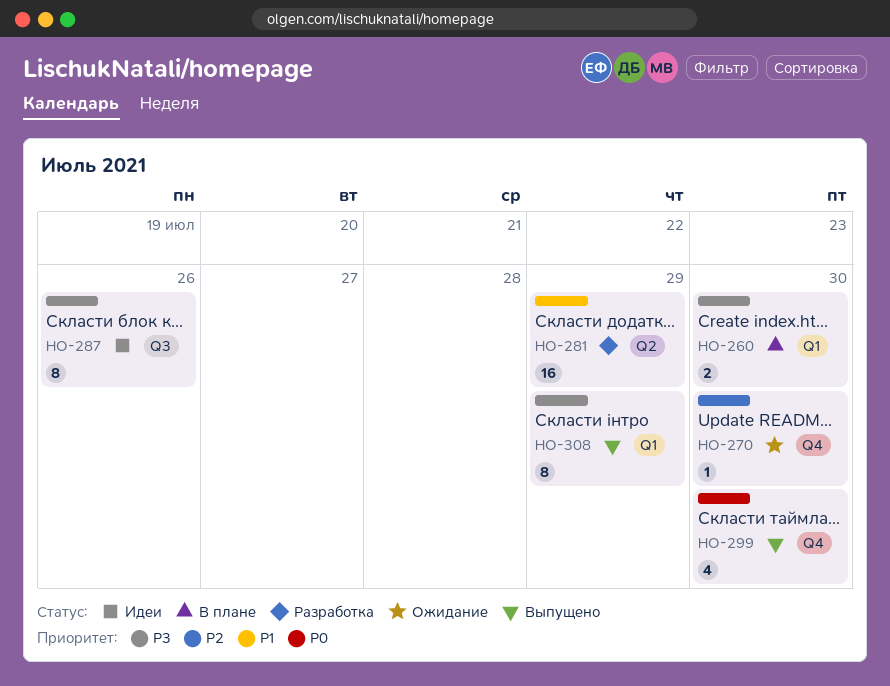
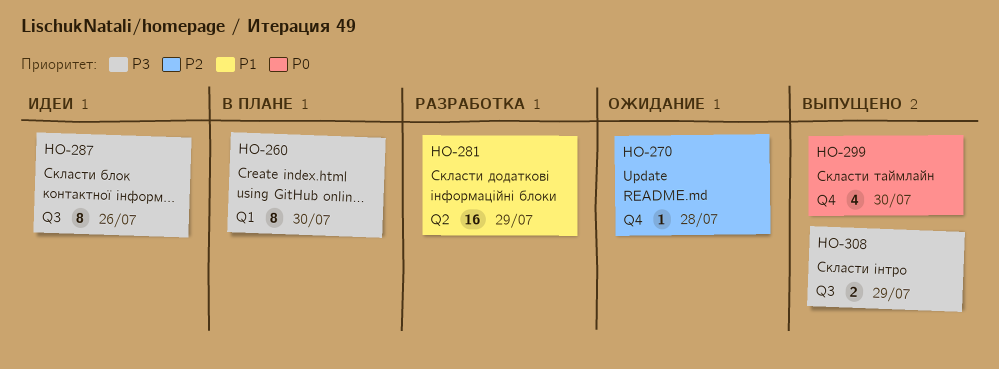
HO-260, estimate: 2 -> 8
HO-270, due: Jul 30 -> Jul 28
HO-308, label: Q1 -> Q3
HO-308, estimate: 8 -> 2

